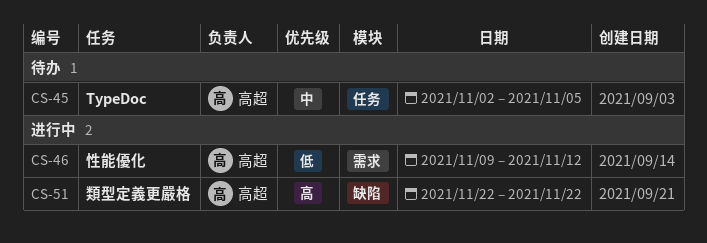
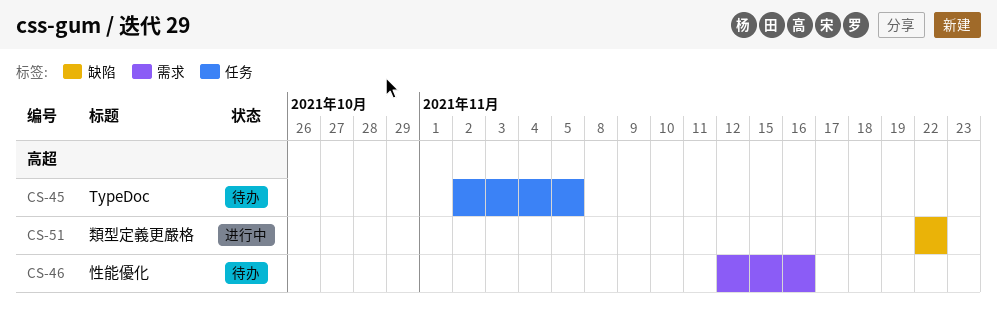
CS-46, status: 进行中 -> 待办
CS-46, start: Nov 9 -> Nov 12
CS-46, due: Nov 12 -> Nov 16

